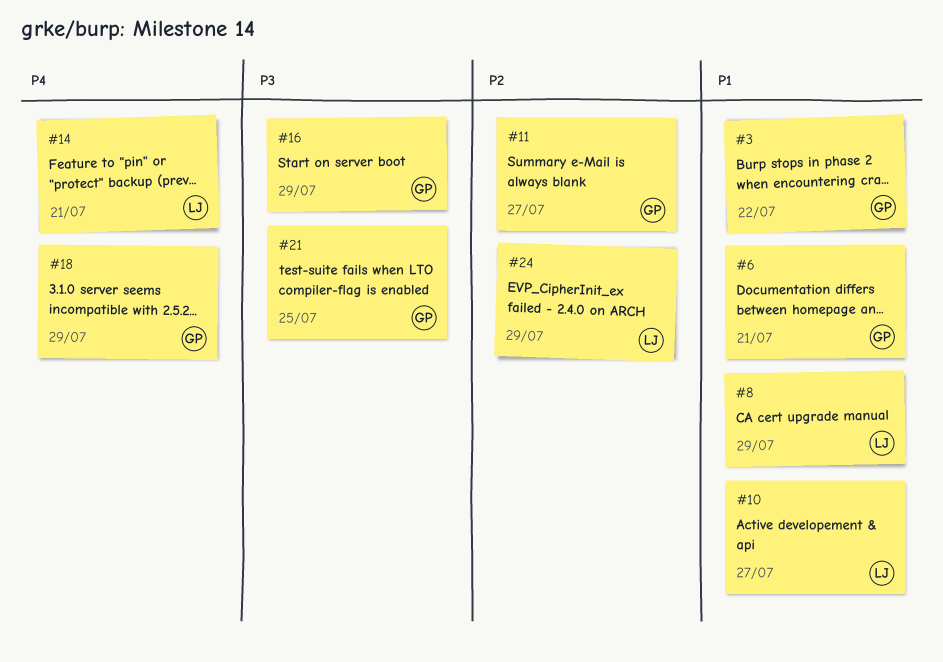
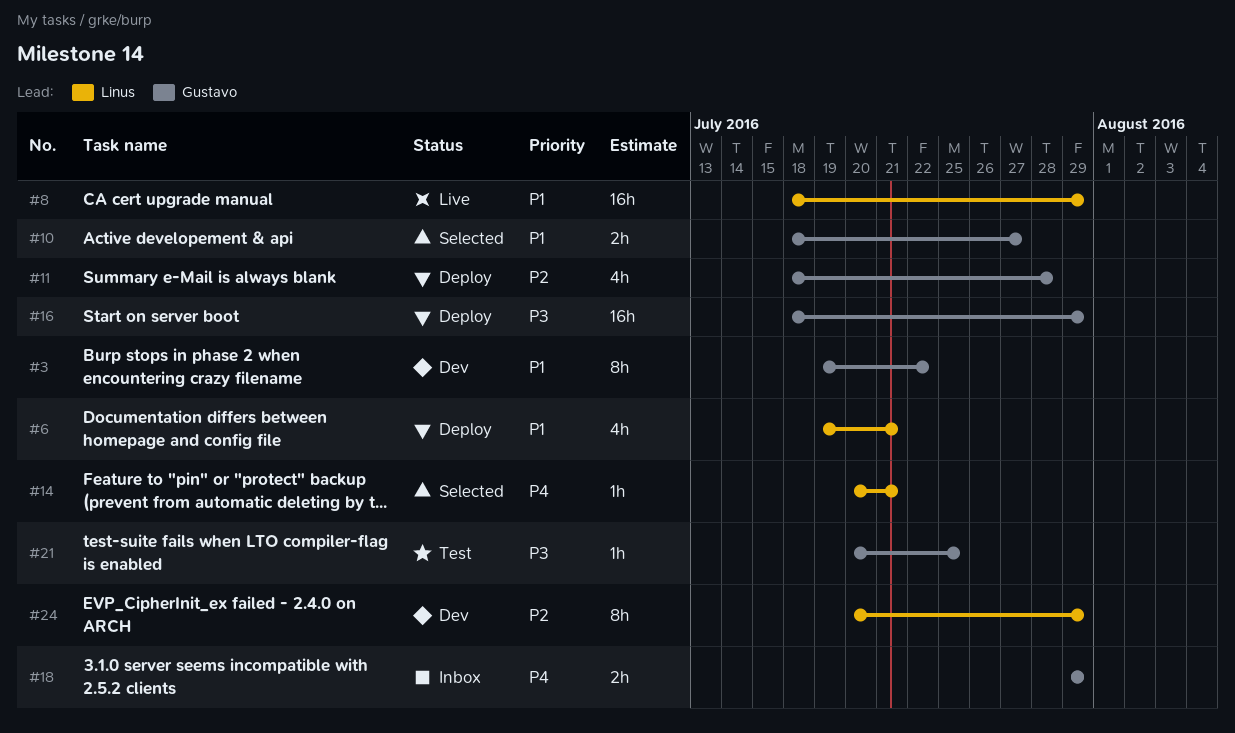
#6, owner: Gustavo -> Linus
#10, owner: Linus -> Gustavo
#11, due: Jul 27 -> Jul 28

